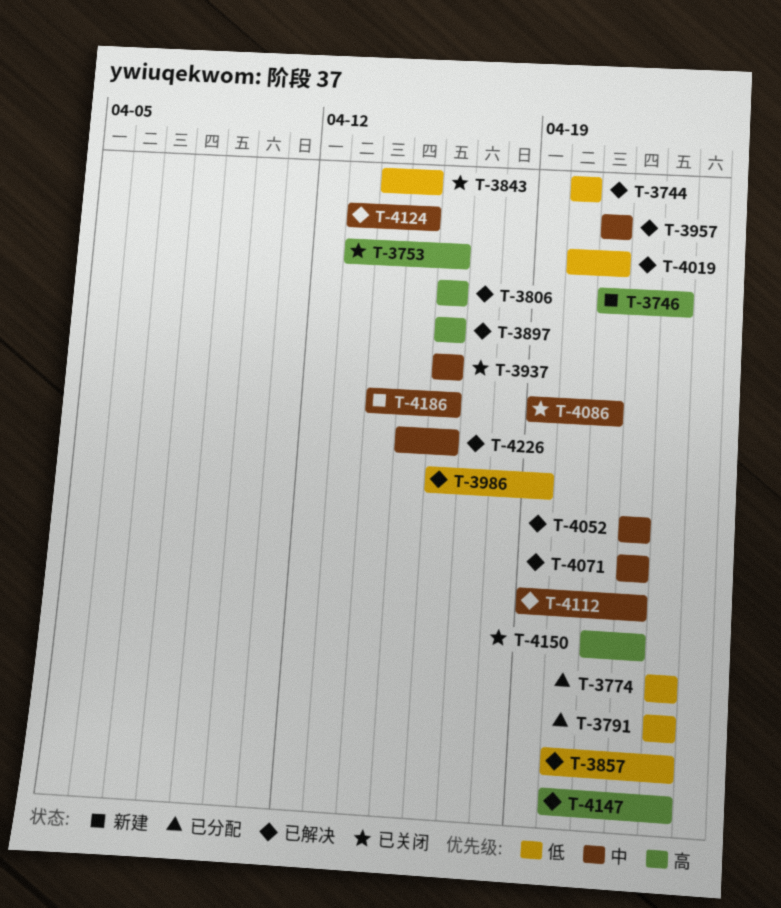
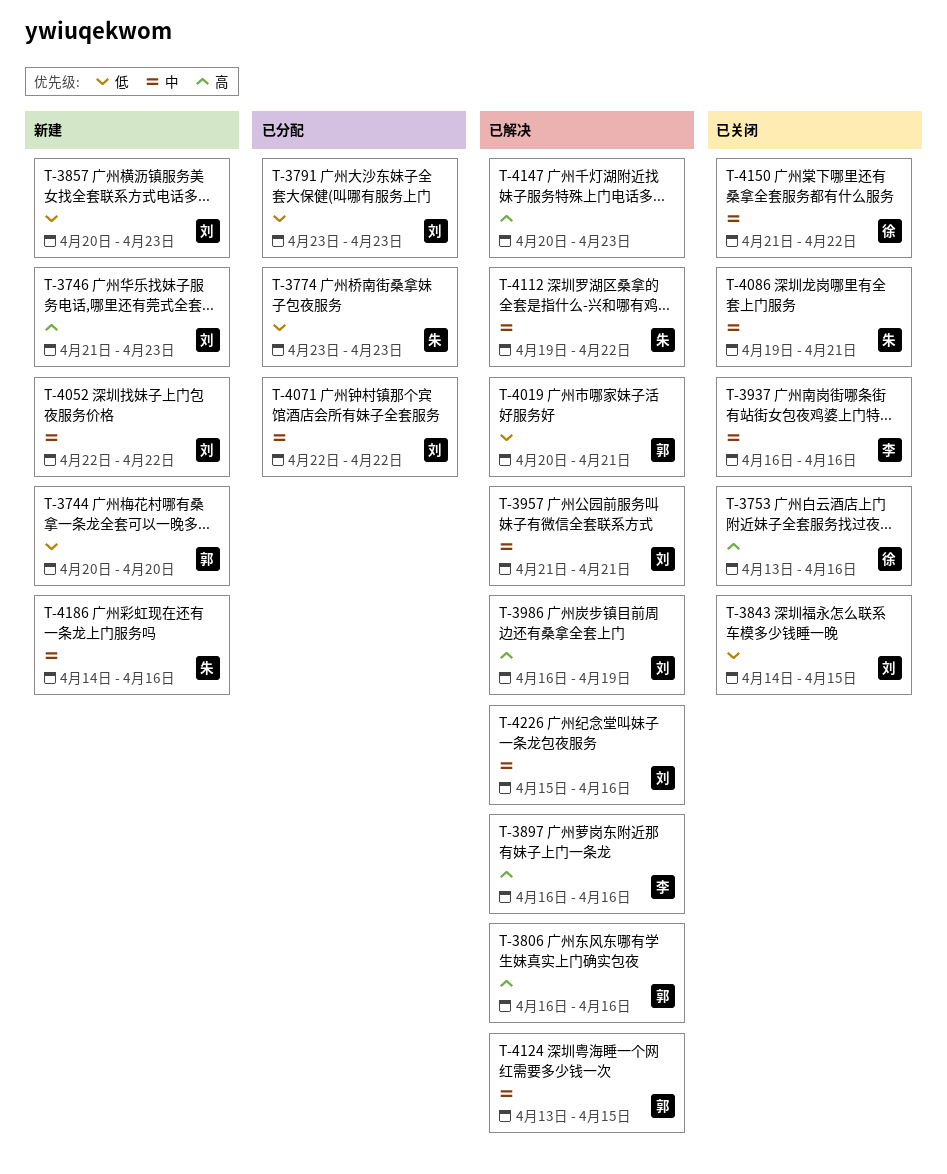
T-3744, status: 已解决 -> 新建
T-3857, status: 已解决 -> 新建
T-3986, priority: 低 -> 高
T-4052, status: 已解决 -> 新建
T-4071, status: 已解决 -> 已分配
T-4150, priority: 高 -> 中

